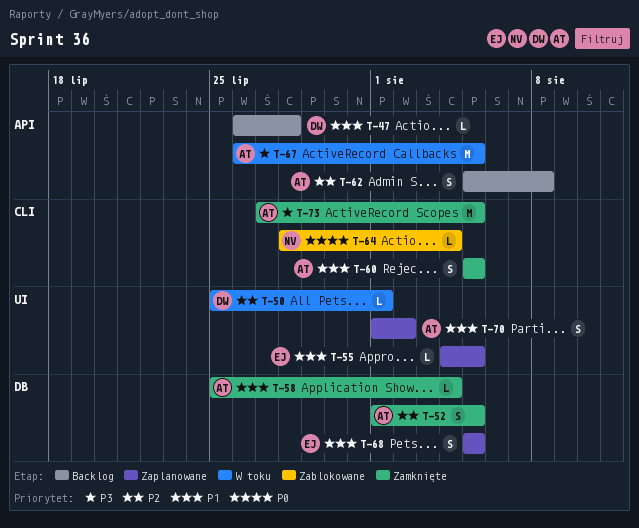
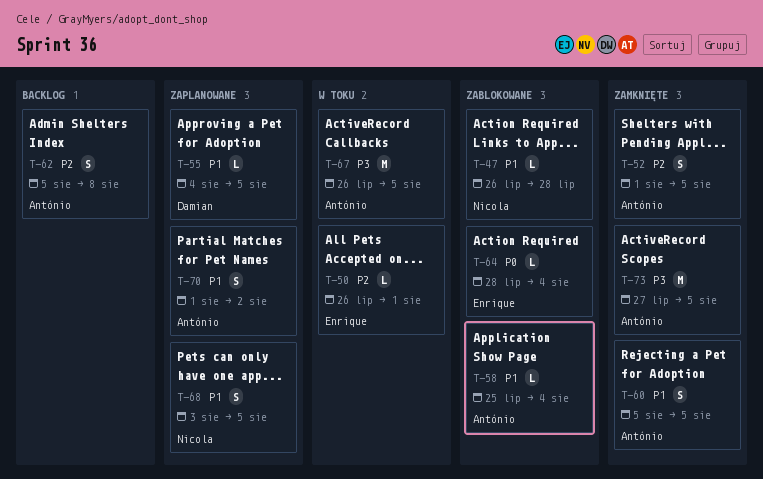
T-47, status: Backlog -> Zablokowane
T-47, owner: Damian -> Nicola
T-50, owner: Damian -> Enrique
T-50, start: Jul 25 -> Jul 26
T-55, owner: Enrique -> Damian
T-58, status: Zamknięte -> Zablokowane
T-64, owner: Nicola -> Enrique
T-68, owner: Enrique -> Nicola
T-68, start: Aug 5 -> Aug 3

